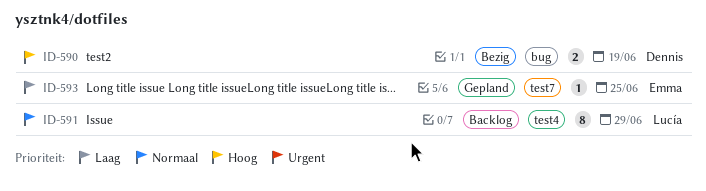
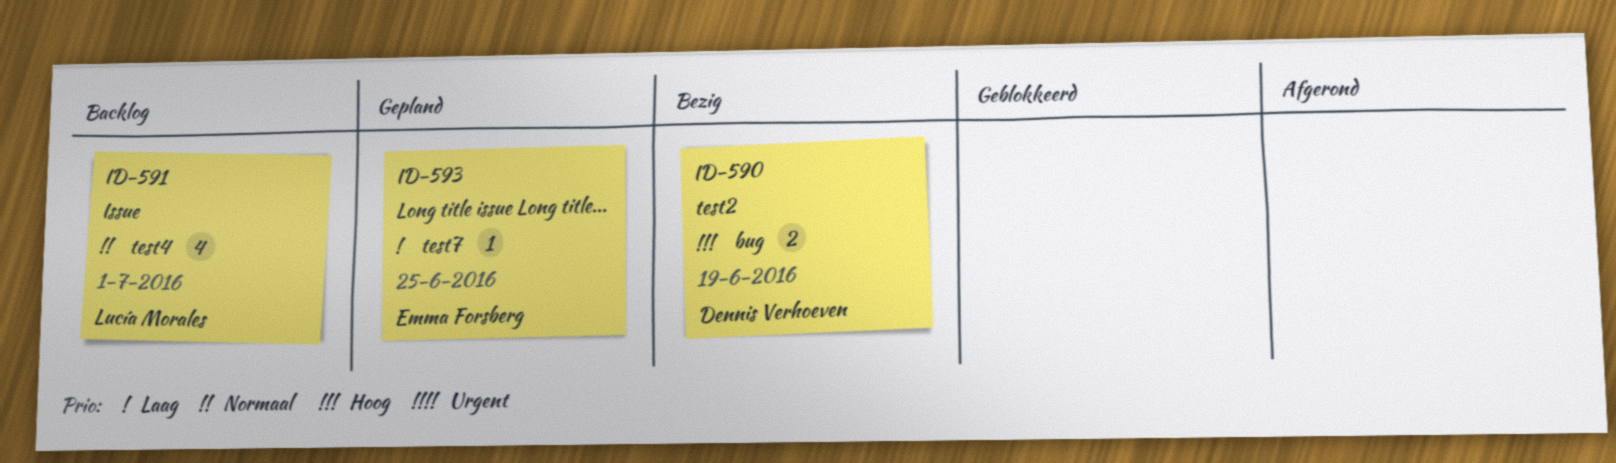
ID-591, estimate: 8 -> 4
ID-591, due: Jun 29 -> Jul 1

